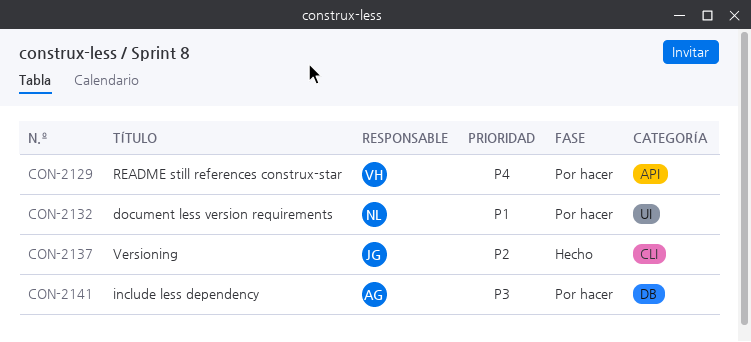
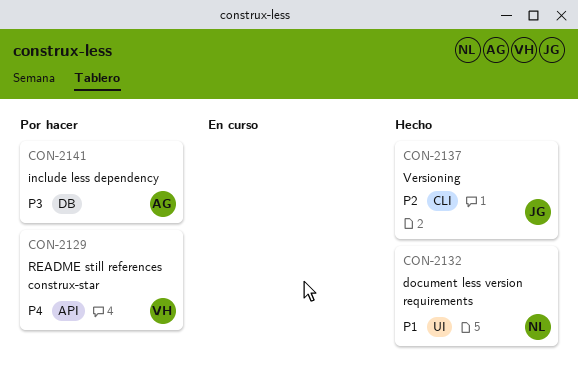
CON-2132, status: Por hacer -> Hecho

